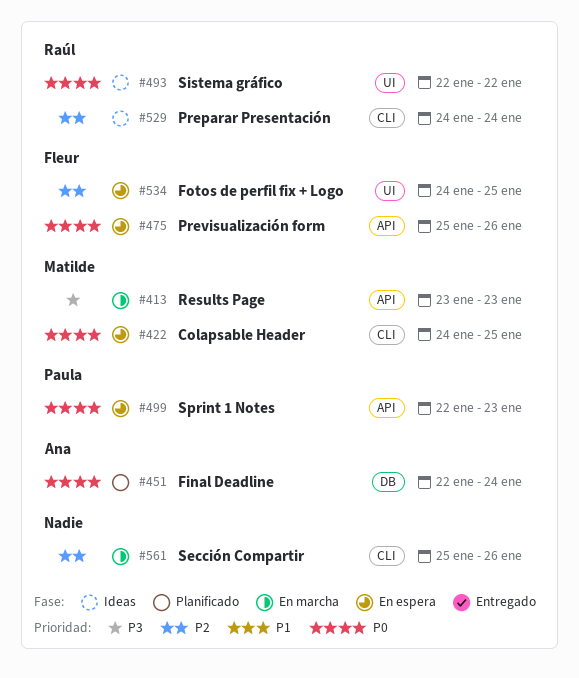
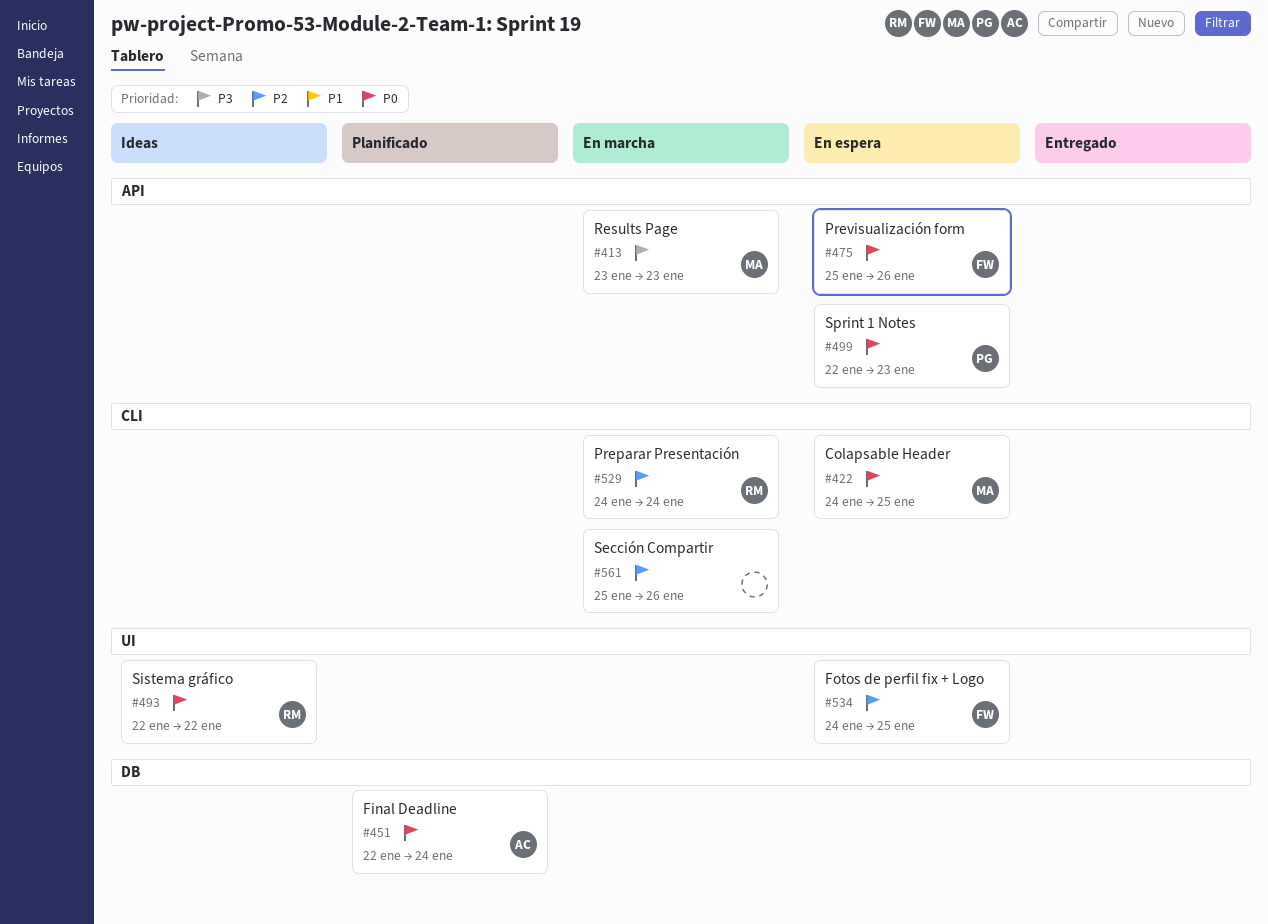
#529, status: Ideas -> En marcha

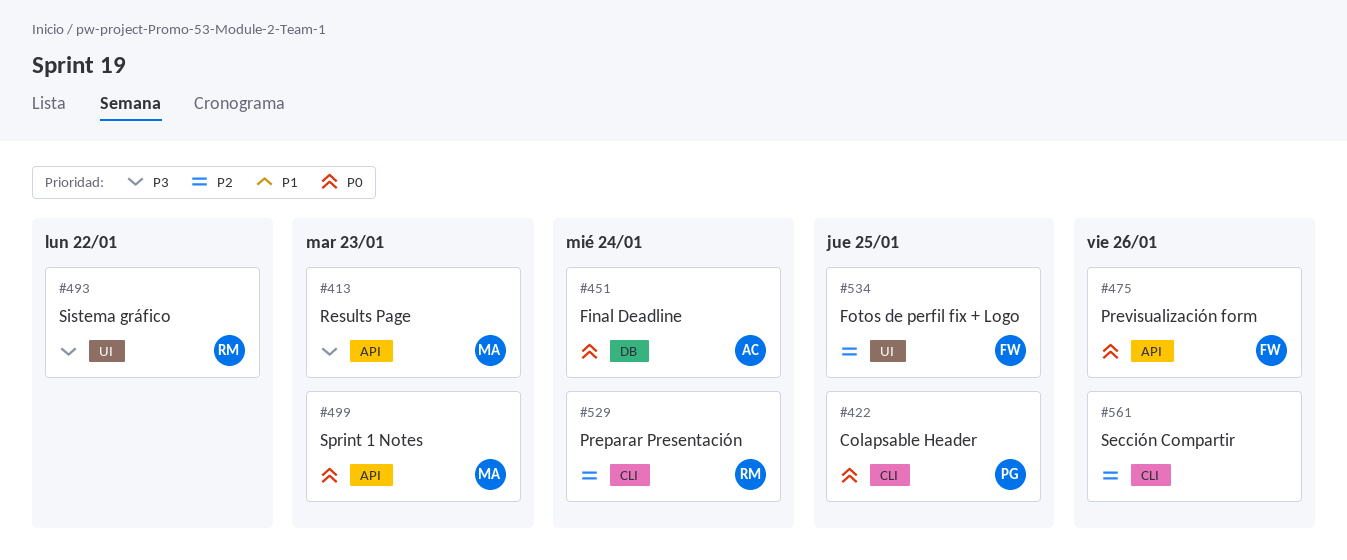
#422, owner: MA -> PG
#493, priority: P0 -> P3
#499, owner: PG -> MA

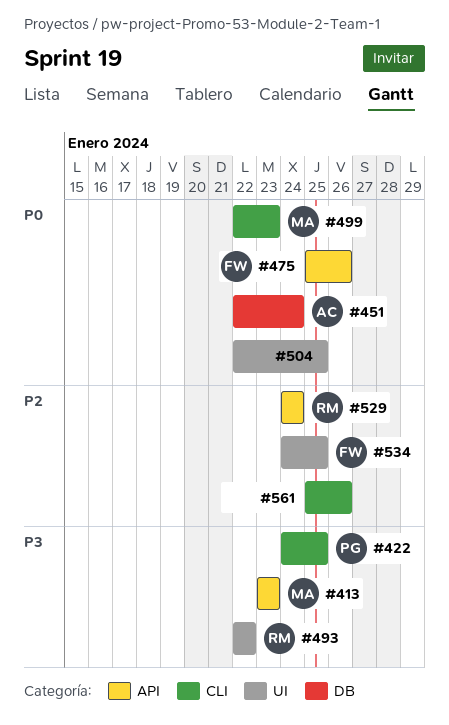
#422, priority: P0 -> P3
#499, label: API -> CLI
#504: none -> present
#529, label: CLI -> API

